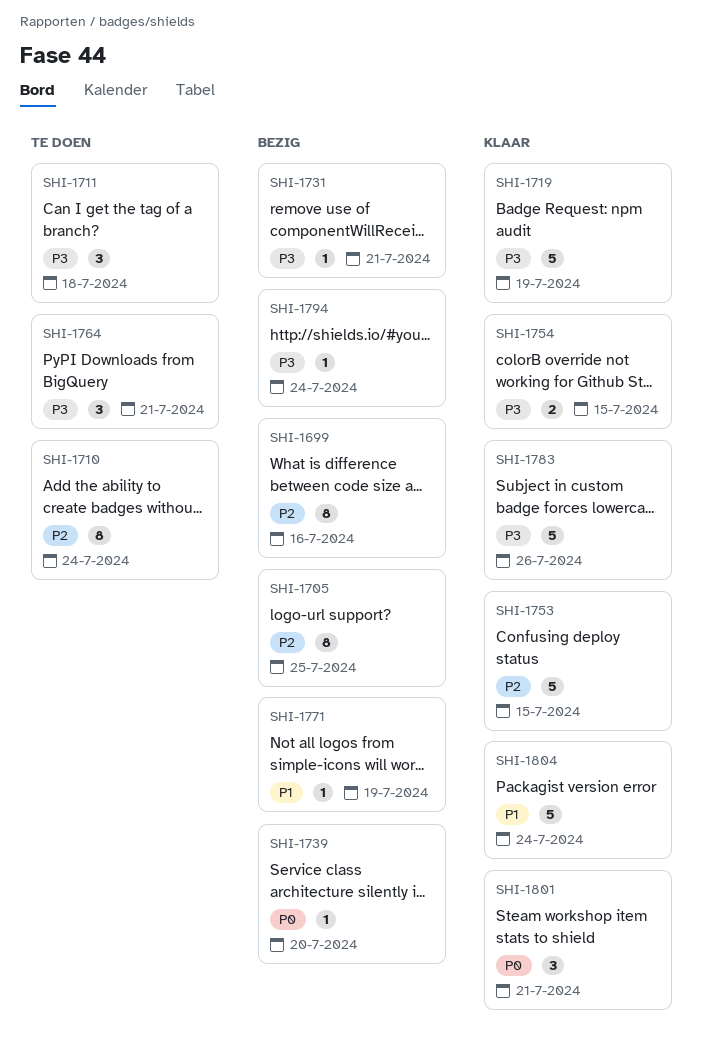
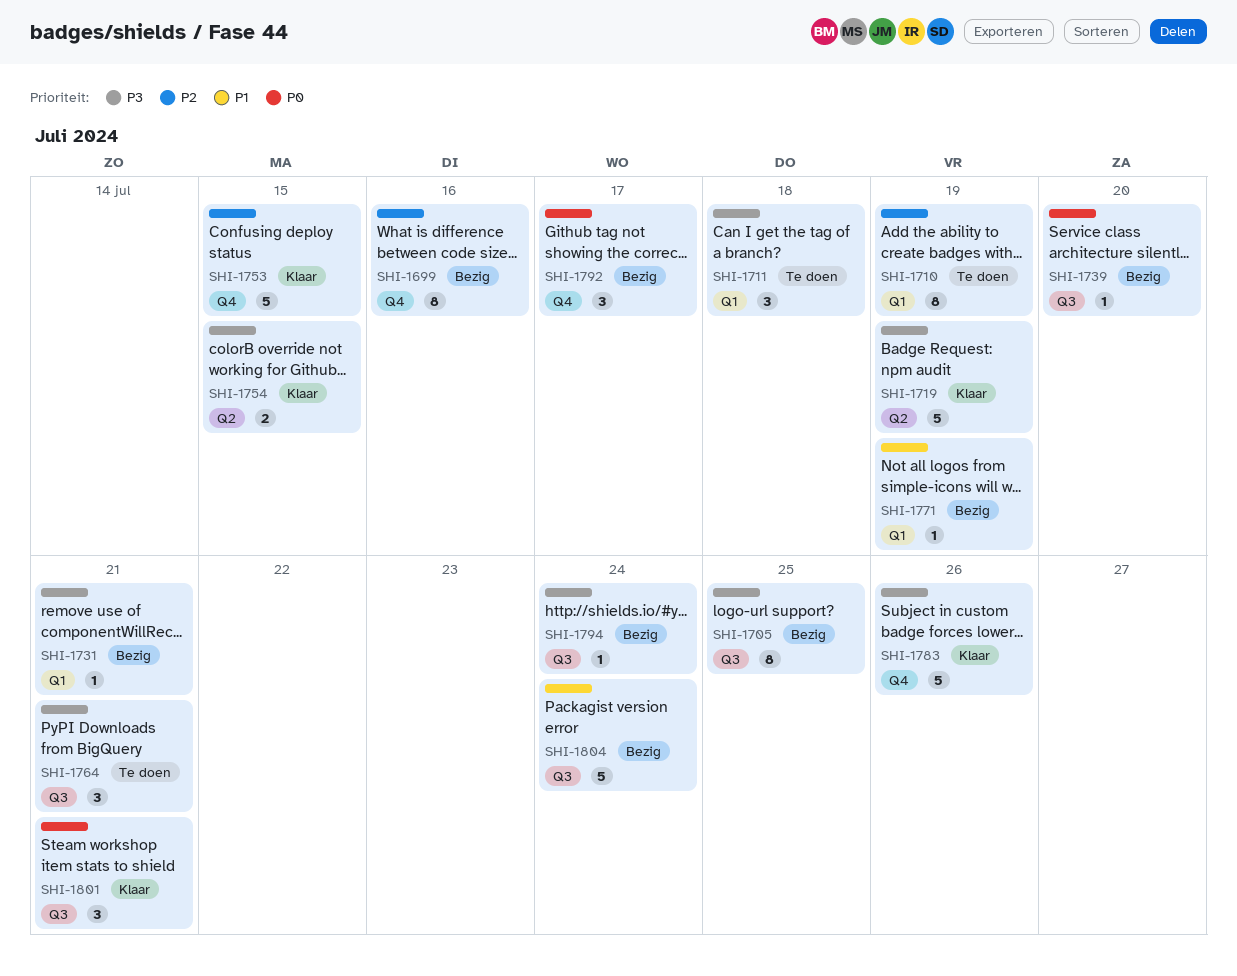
SHI-1705, priority: P2 -> P3
SHI-1710, due: Jul 24 -> Jul 19
SHI-1792: none -> present
SHI-1804, status: Klaar -> Bezig

